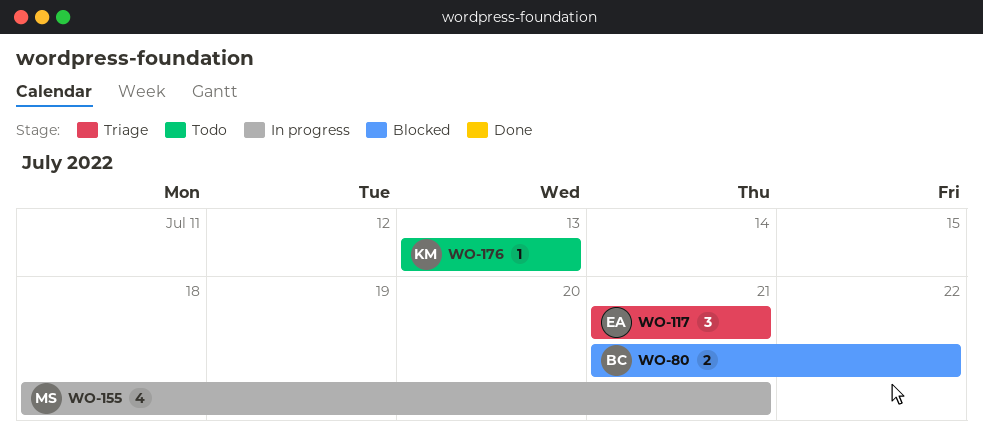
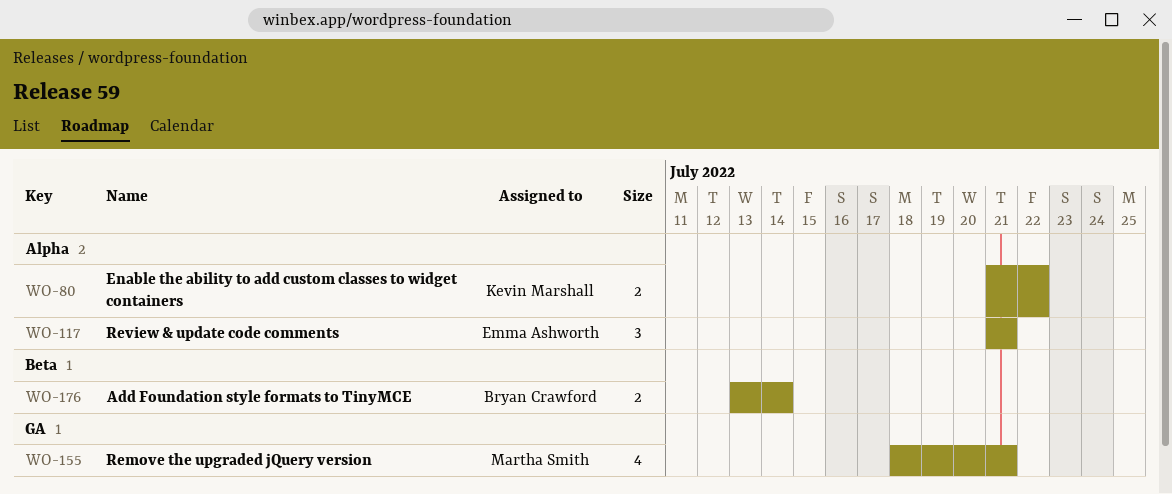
WO-80, owner: Bryan Crawford -> Kevin Marshall
WO-176, owner: Kevin Marshall -> Bryan Crawford
WO-176, estimate: 1 -> 2
WO-176, due: Jul 13 -> Jul 14

